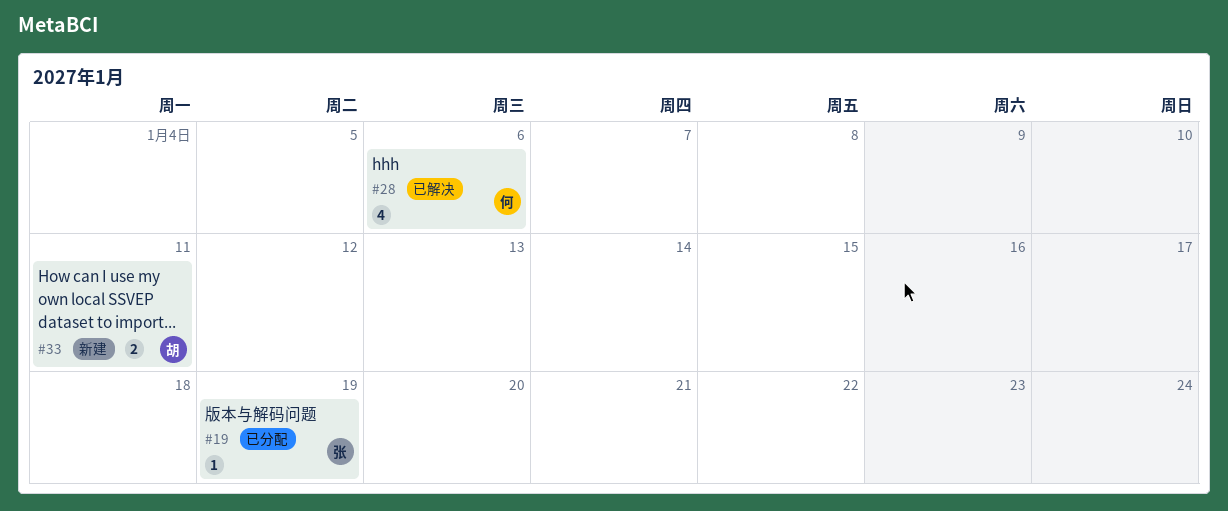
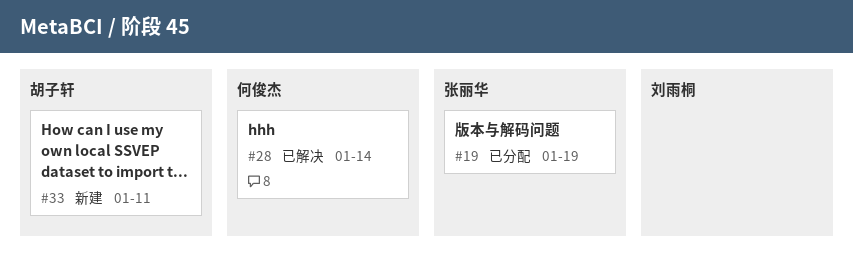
#28, due: Jan 6 -> Jan 14

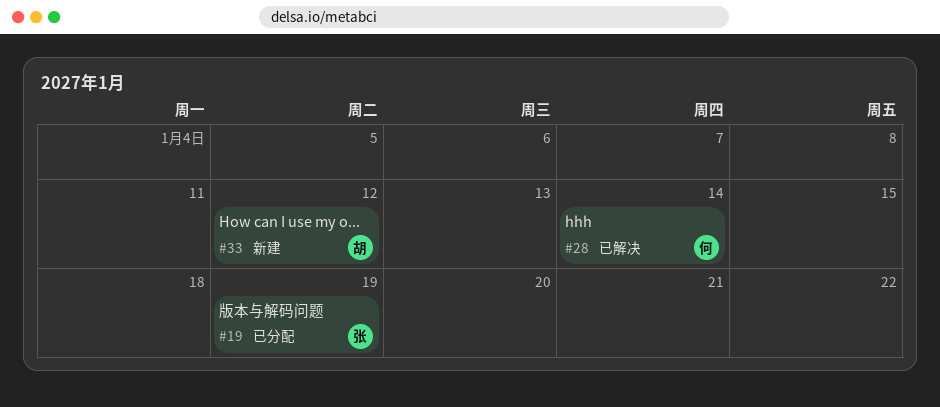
#33, due: Jan 11 -> Jan 12

